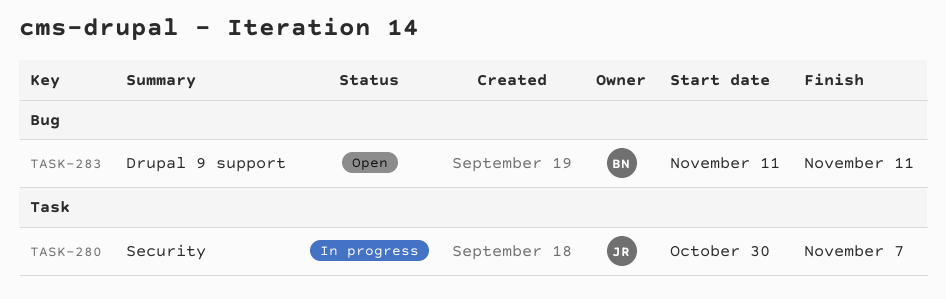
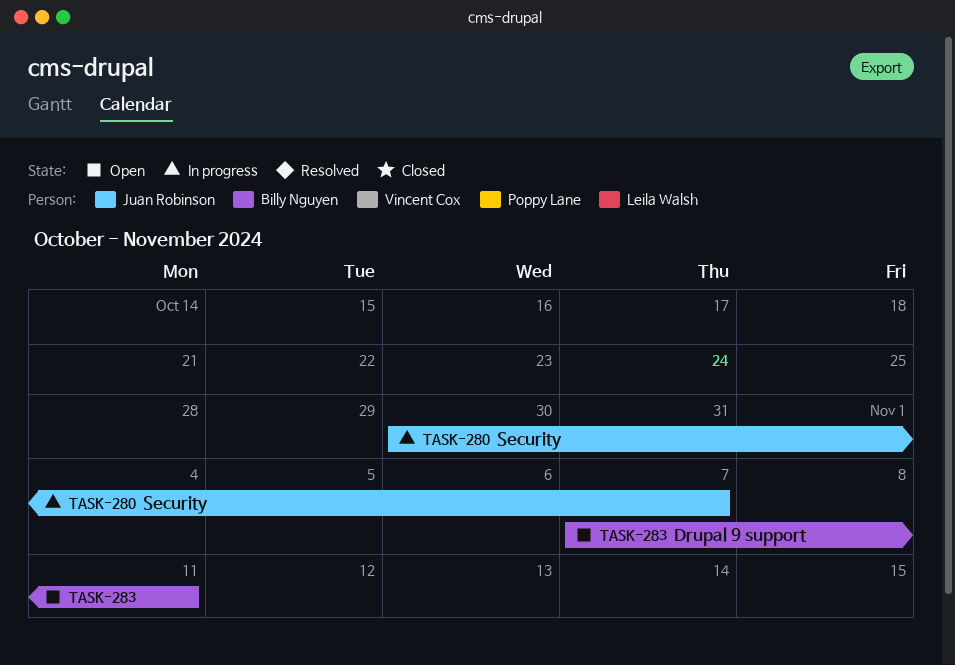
TASK-283, start: Nov 11 -> Nov 7

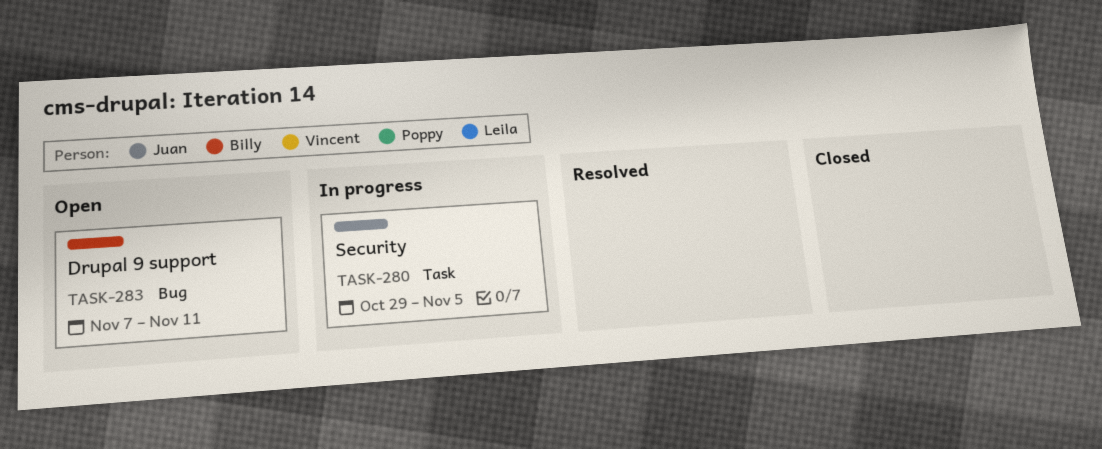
TASK-280, start: Oct 30 -> Oct 29
TASK-280, due: Nov 7 -> Nov 5

